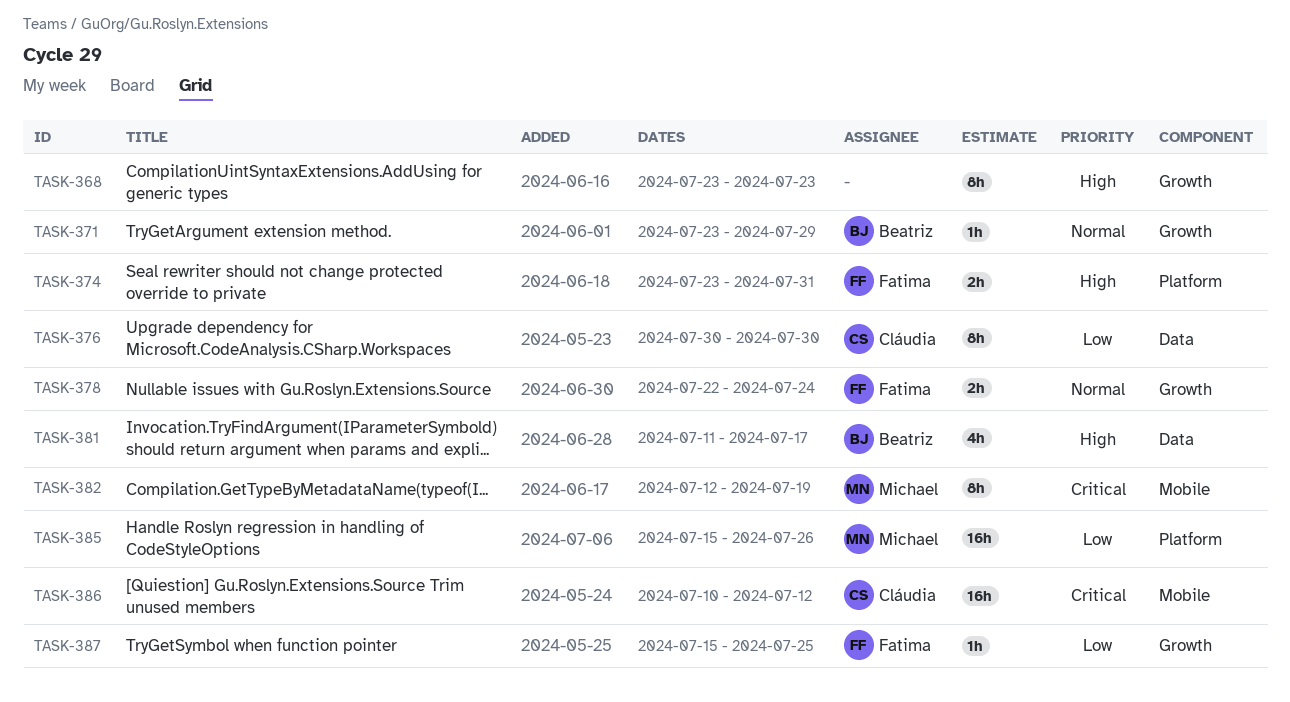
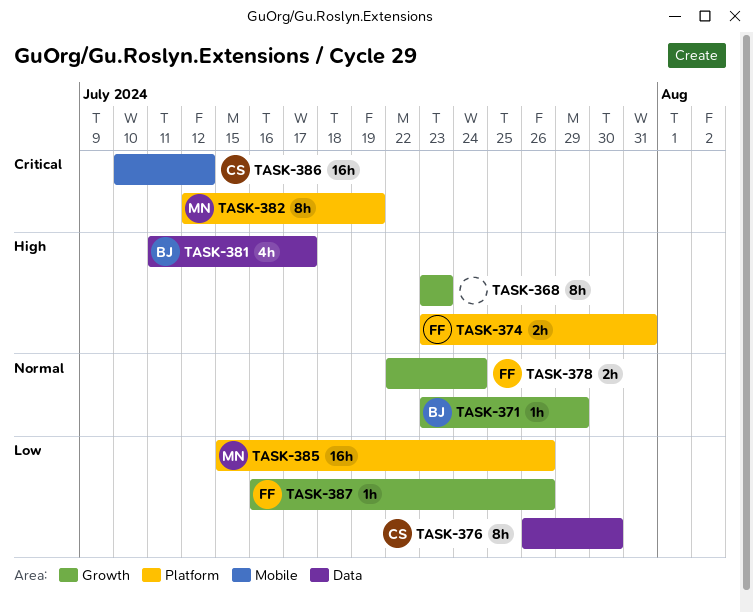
TASK-376, start: Jul 30 -> Jul 26
TASK-382, label: Mobile -> Platform
TASK-387, start: Jul 15 -> Jul 16
TASK-387, due: Jul 25 -> Jul 26

